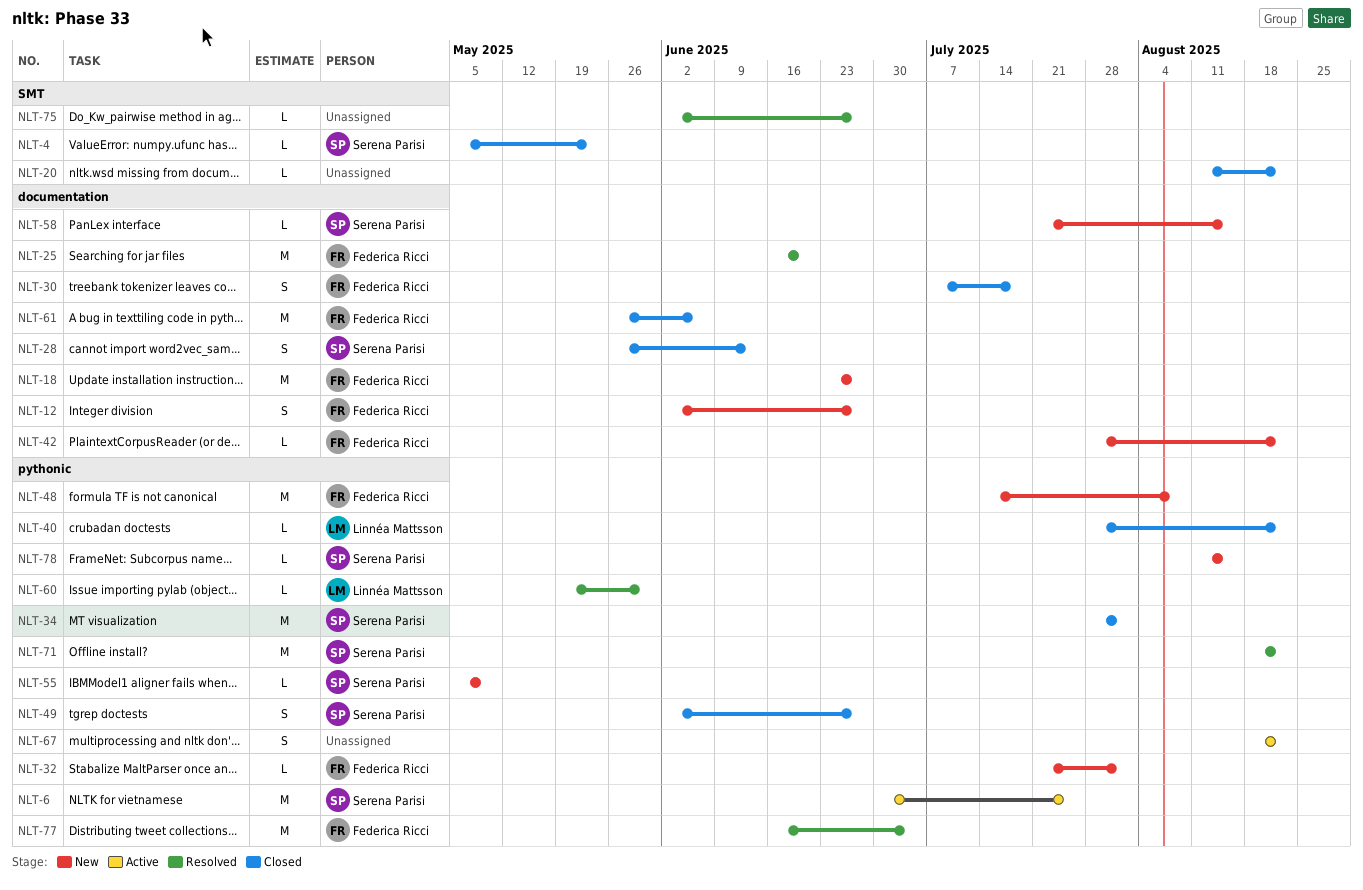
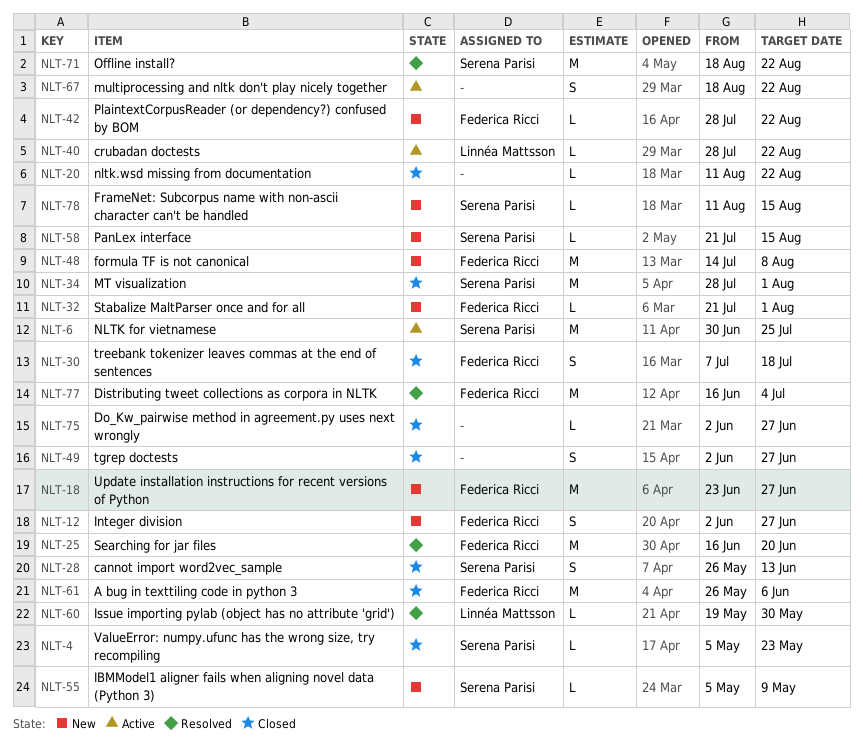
NLT-40, status: Closed -> Active
NLT-49, owner: Serena Parisi -> none
NLT-75, status: Resolved -> Closed

